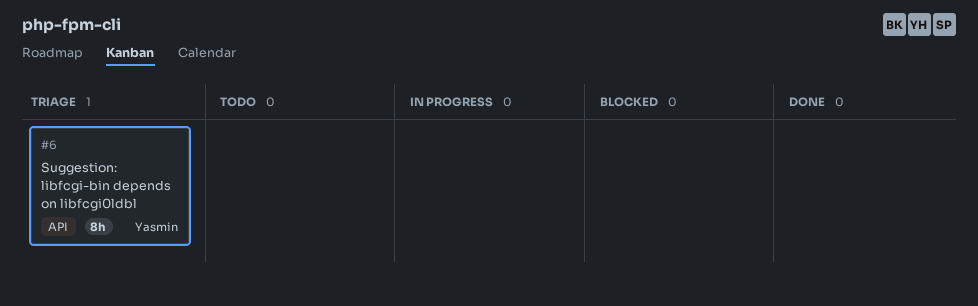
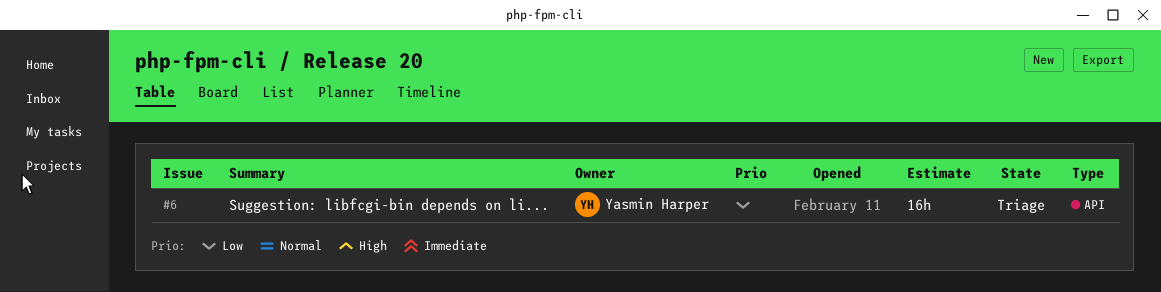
#6, estimate: 8h -> 16h

